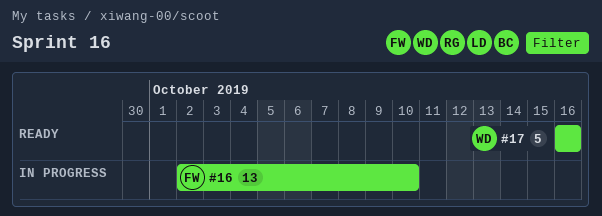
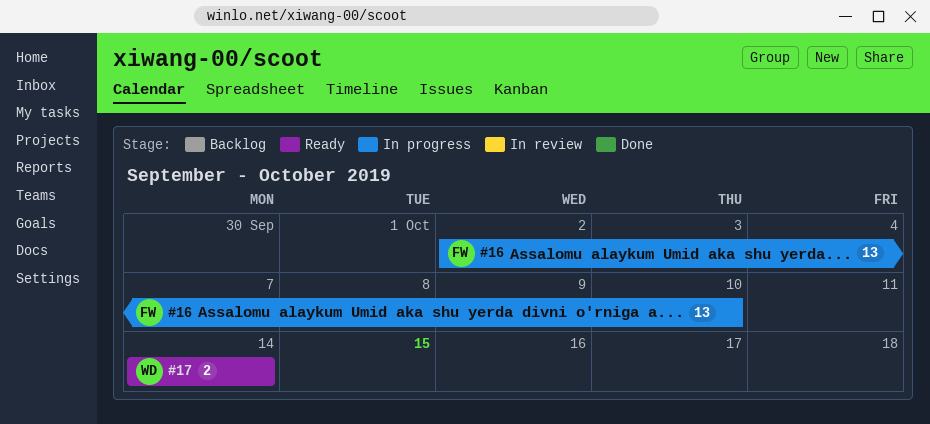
#17, estimate: 5 -> 2
#17, start: Oct 16 -> Oct 14
#17, due: Oct 16 -> Oct 14

